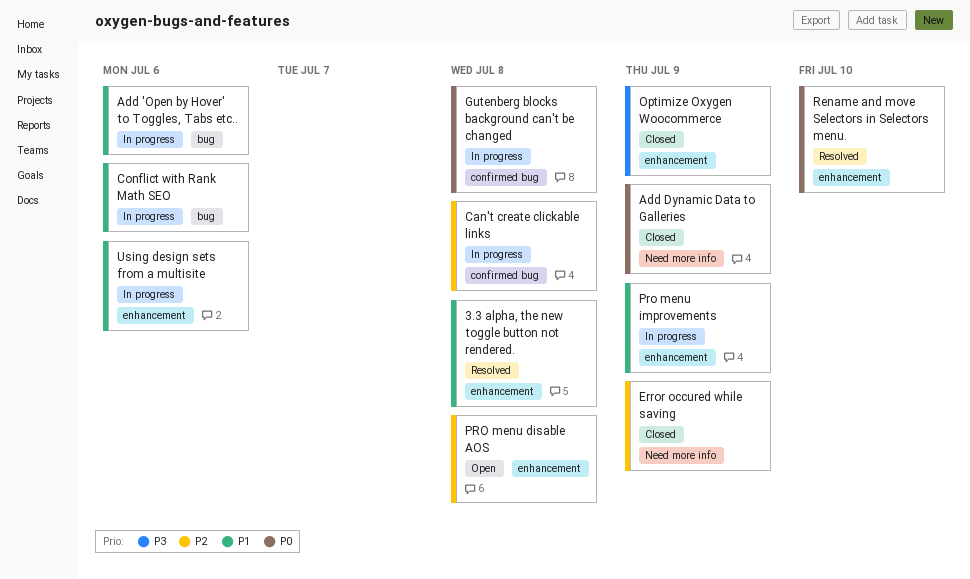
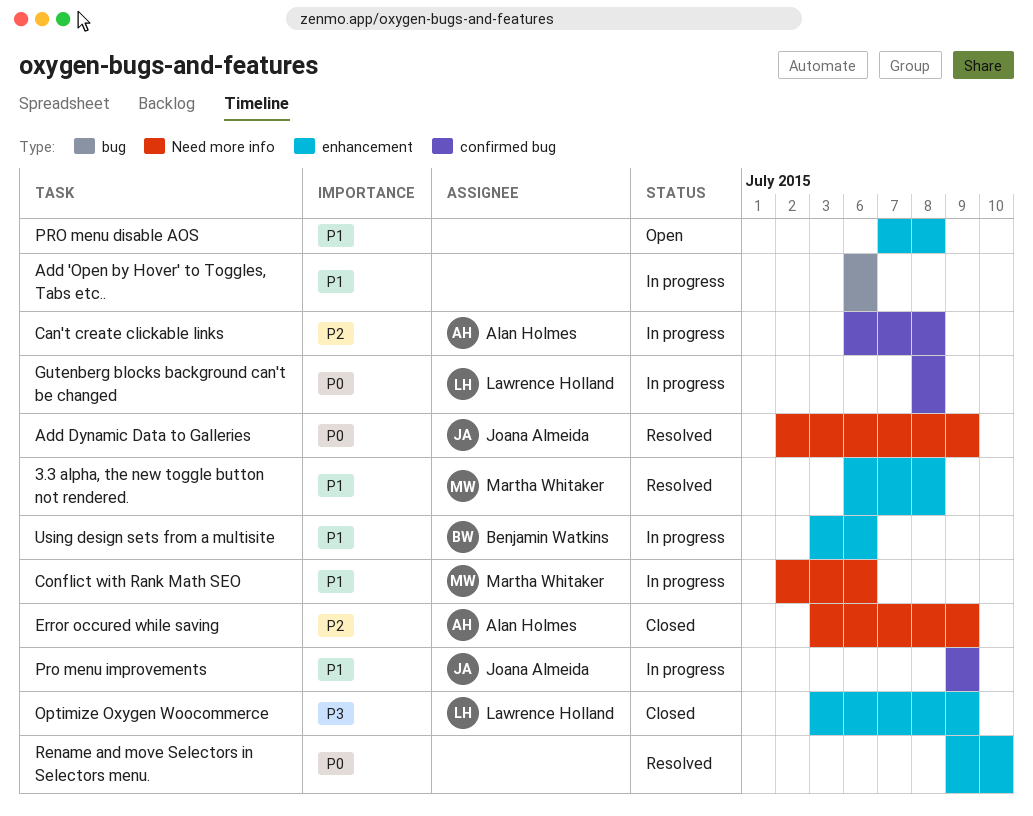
Add Dynamic Data to Galleries, status: Closed -> Resolved
Conflict with Rank Math SEO, label: bug -> Need more info
PRO menu disable AOS, priority: P2 -> P1
Pro menu improvements, label: enhancement -> confirmed bug

